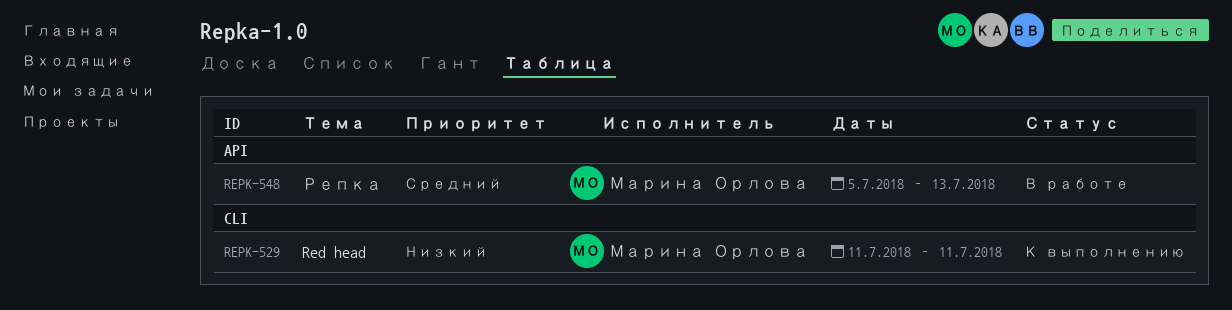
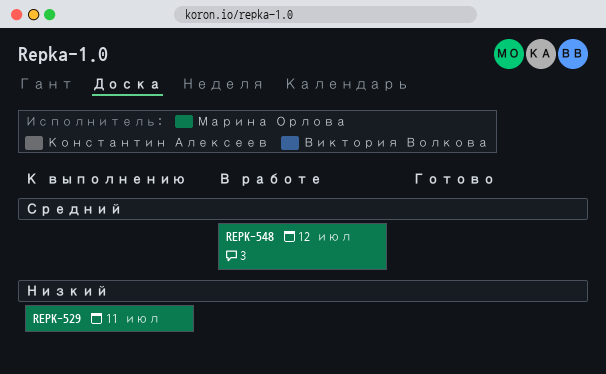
REPK-548, due: Jul 13 -> Jul 12

